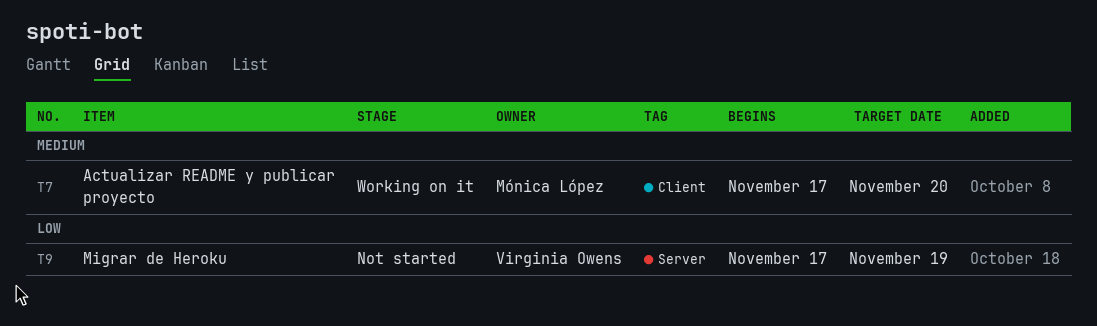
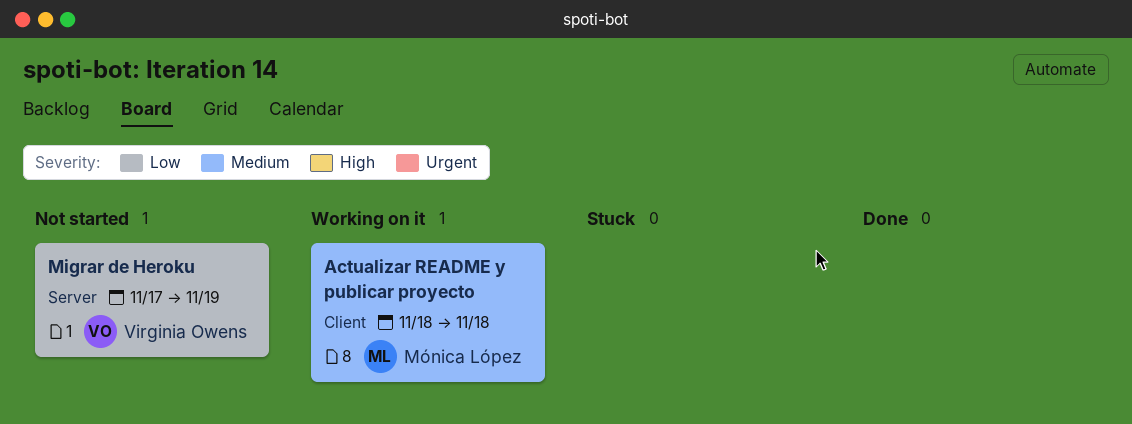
Actualizar README y publicar proyecto, start: Nov 17 -> Nov 18
Actualizar README y publicar proyecto, due: Nov 20 -> Nov 18

